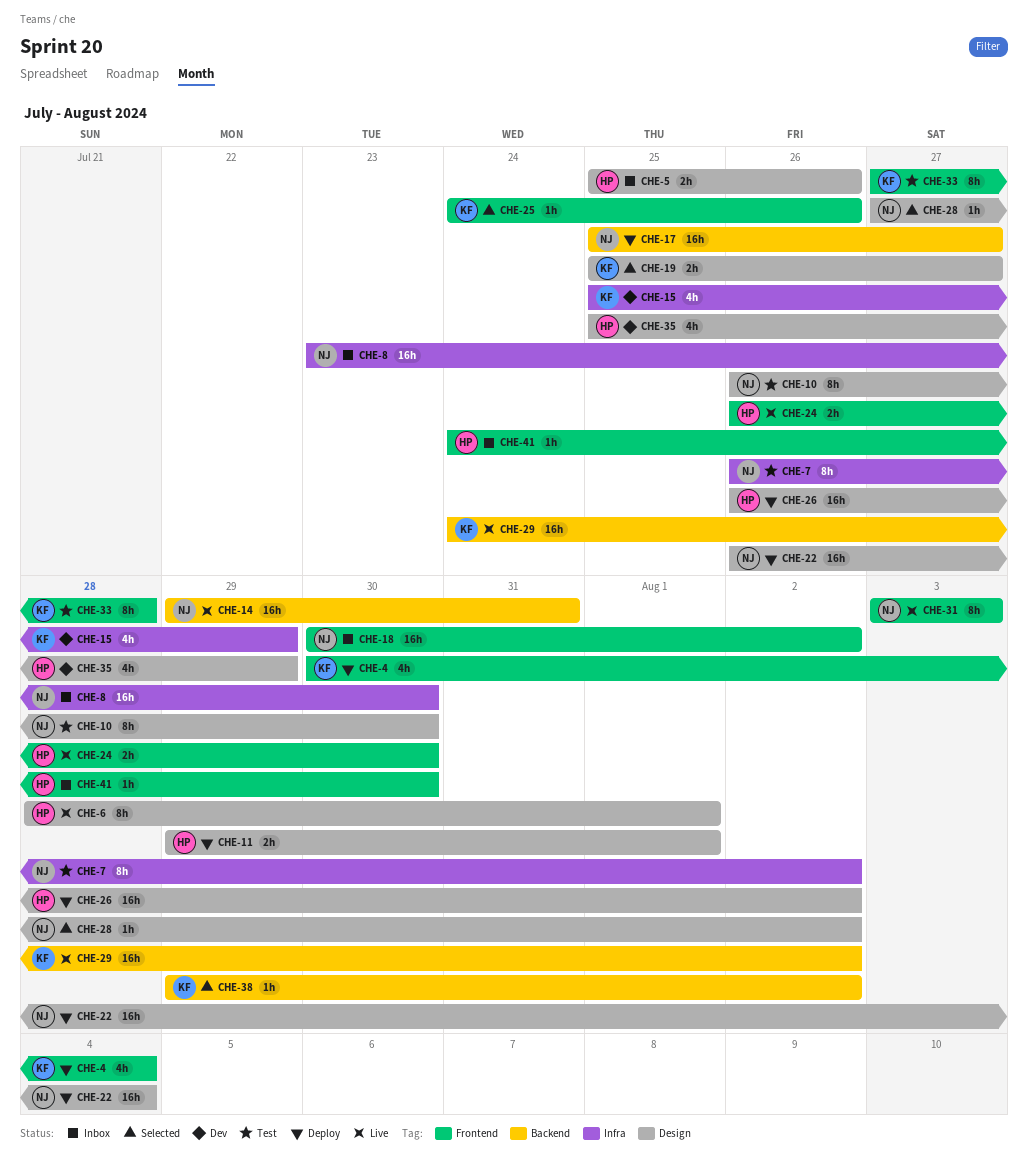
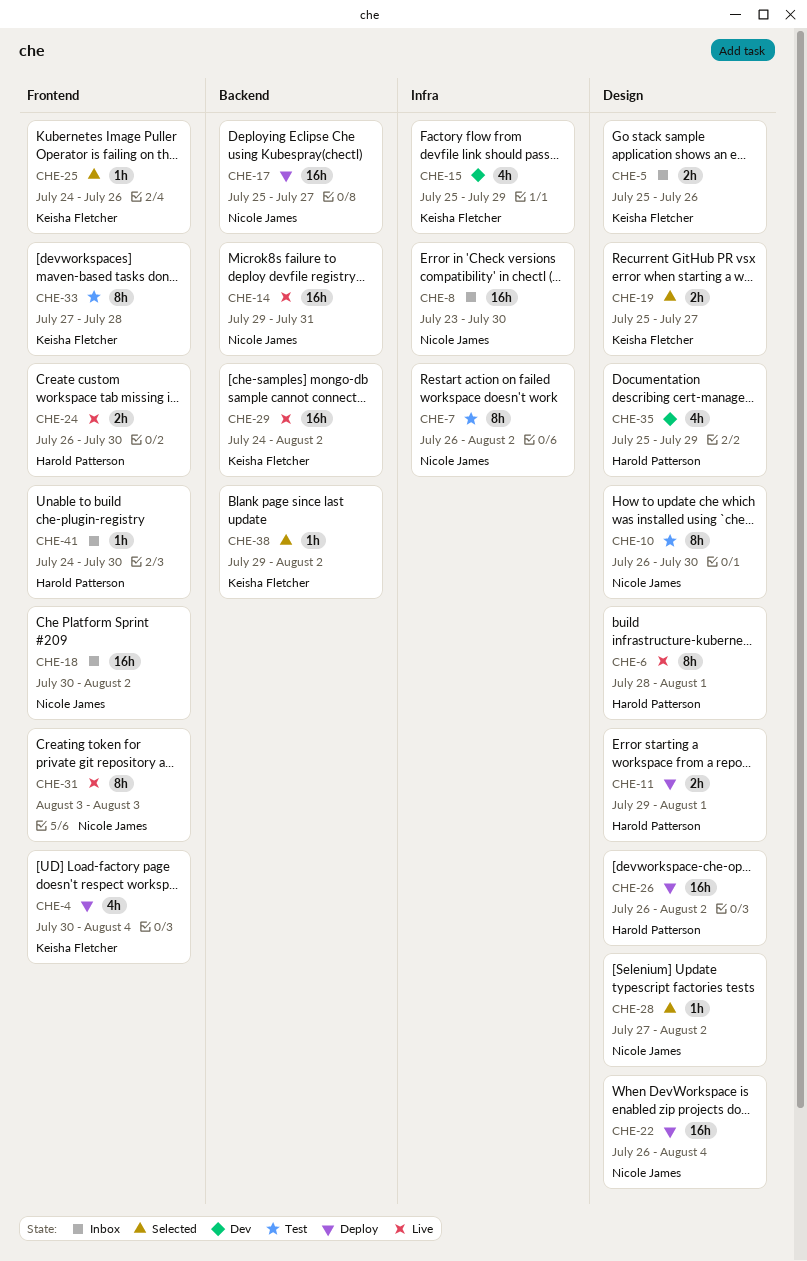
CHE-5, owner: Harold Patterson -> Keisha Fletcher

